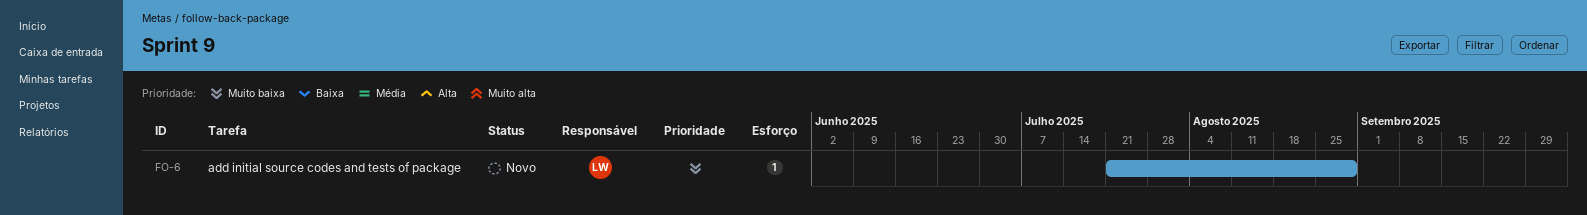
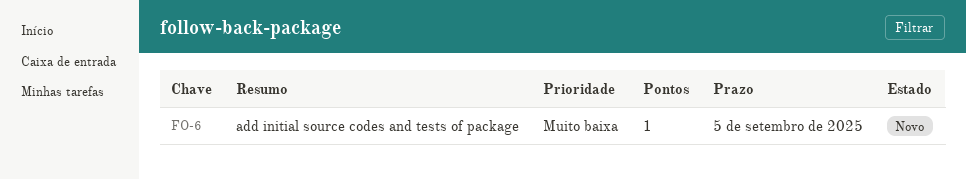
FO-6, due: Aug 29 -> Sep 5

